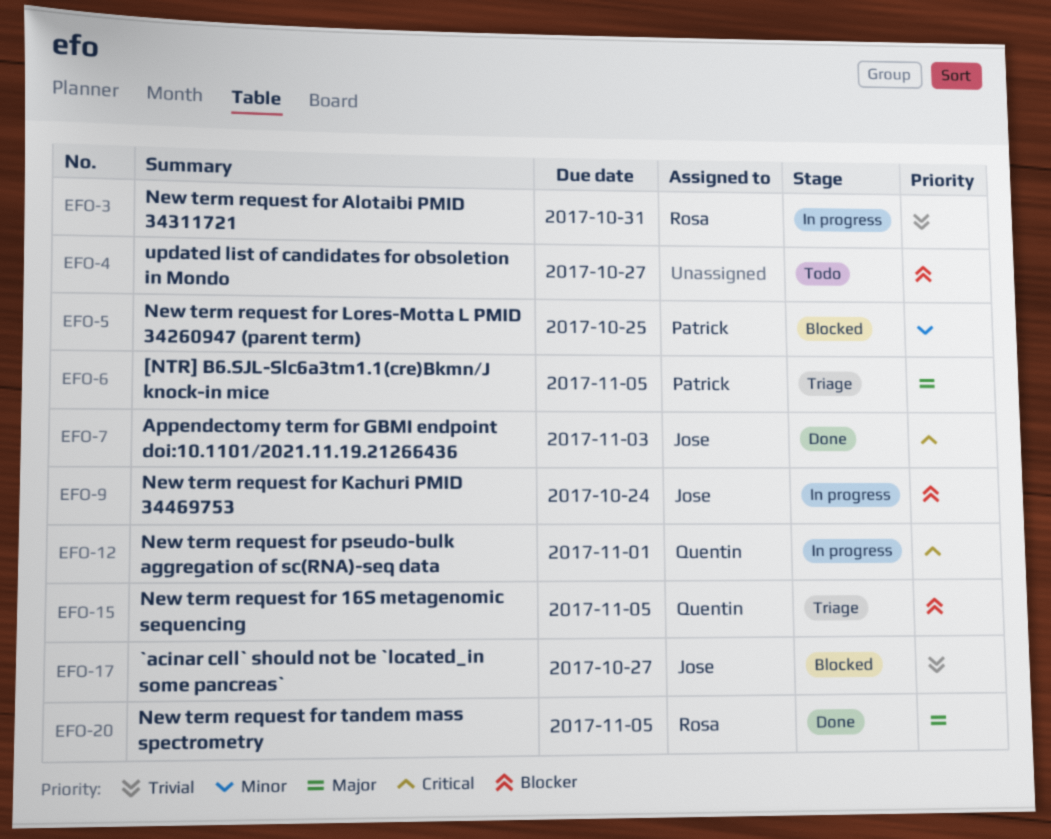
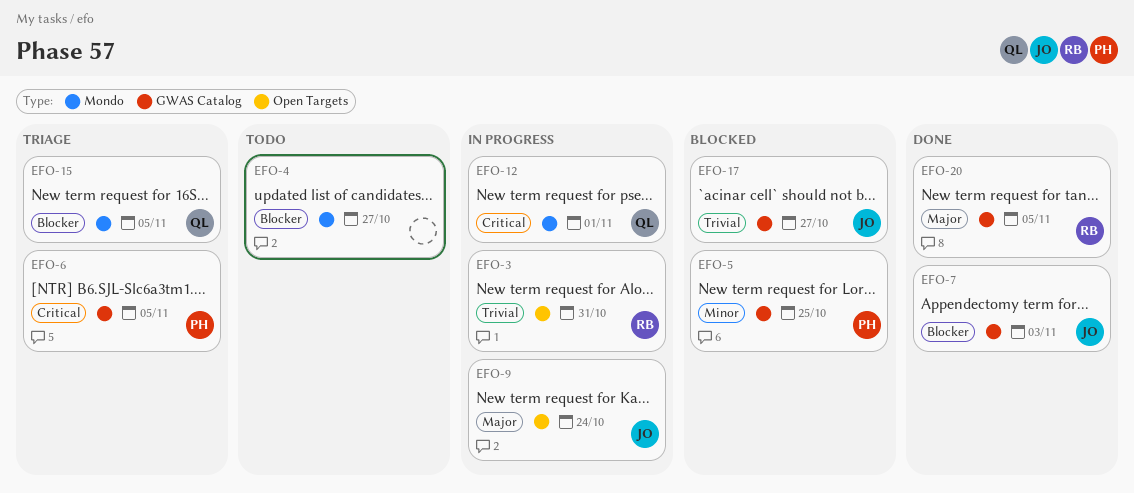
EFO-6, priority: Major -> Critical
EFO-7, priority: Critical -> Blocker
EFO-9, priority: Blocker -> Major

